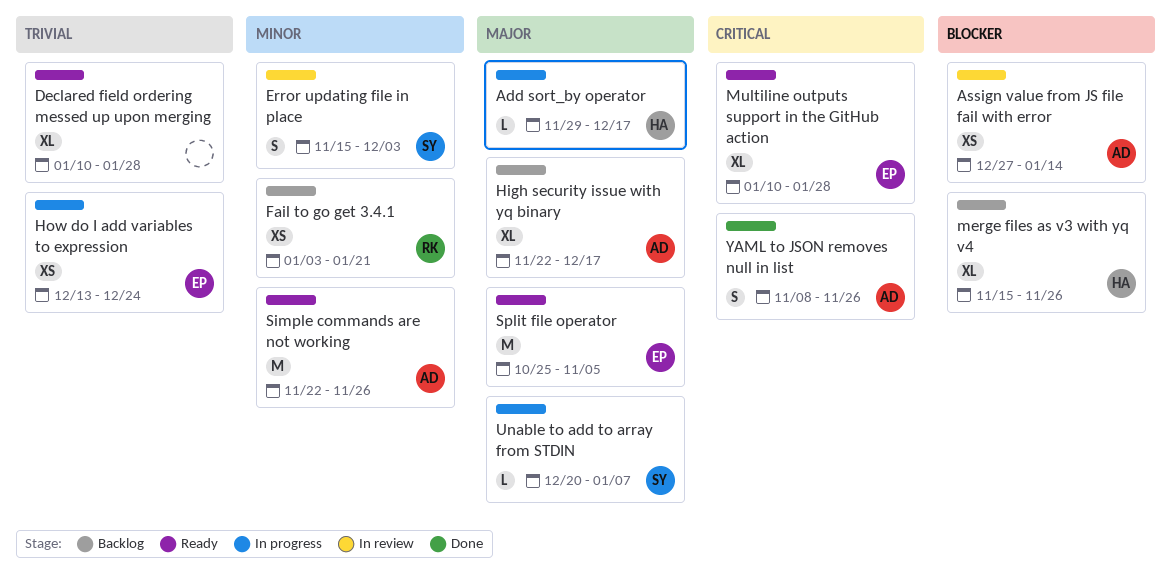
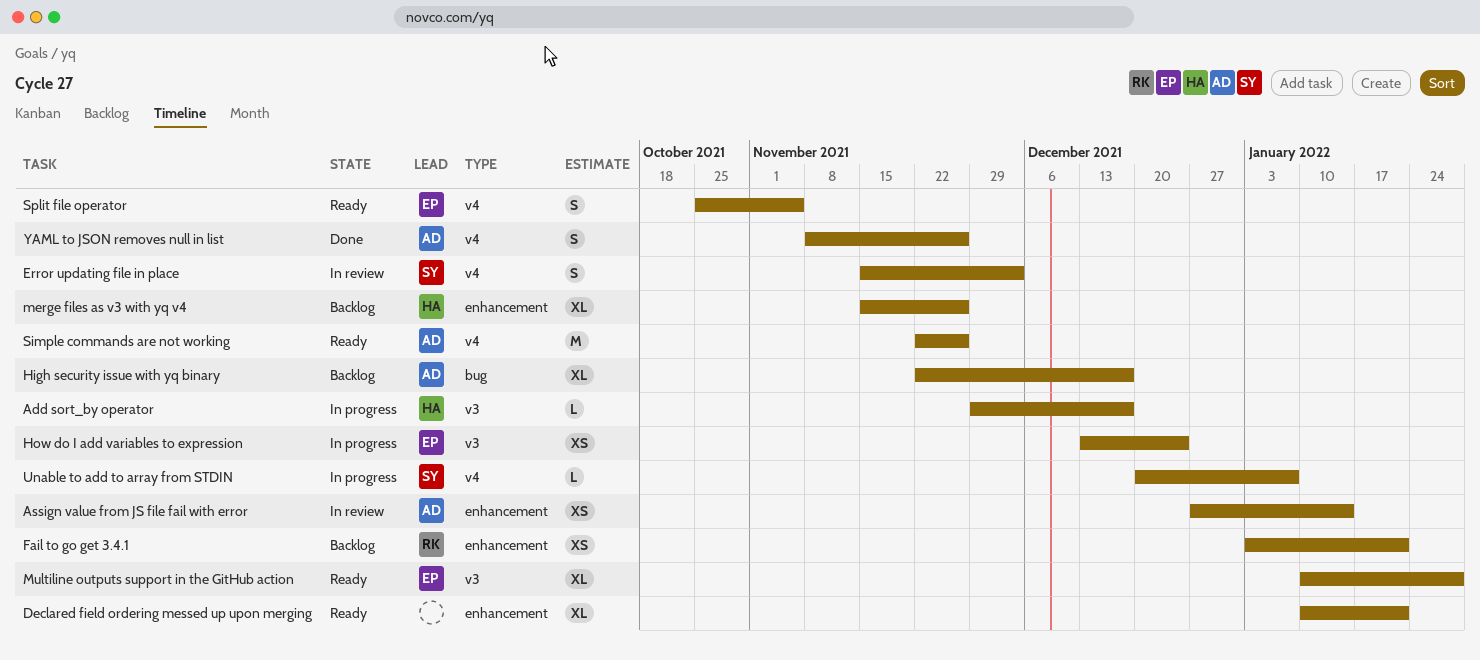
Declared field ordering messed up upon merging, due: Jan 28 -> Jan 21
Split file operator, estimate: M -> S

